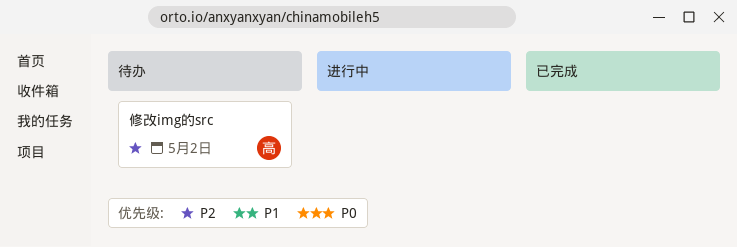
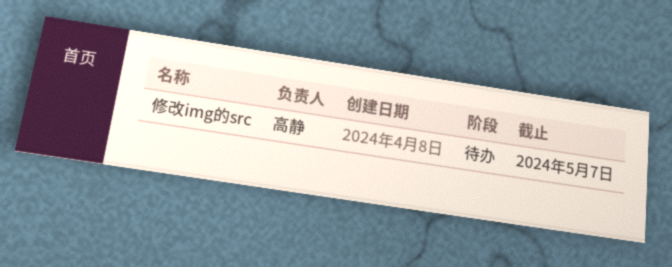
修改img的src, due: May 2 -> May 7

